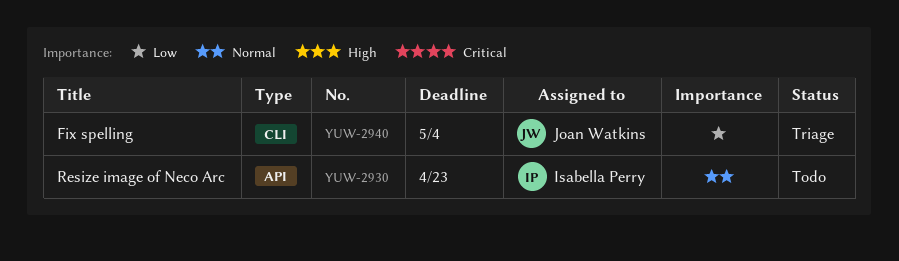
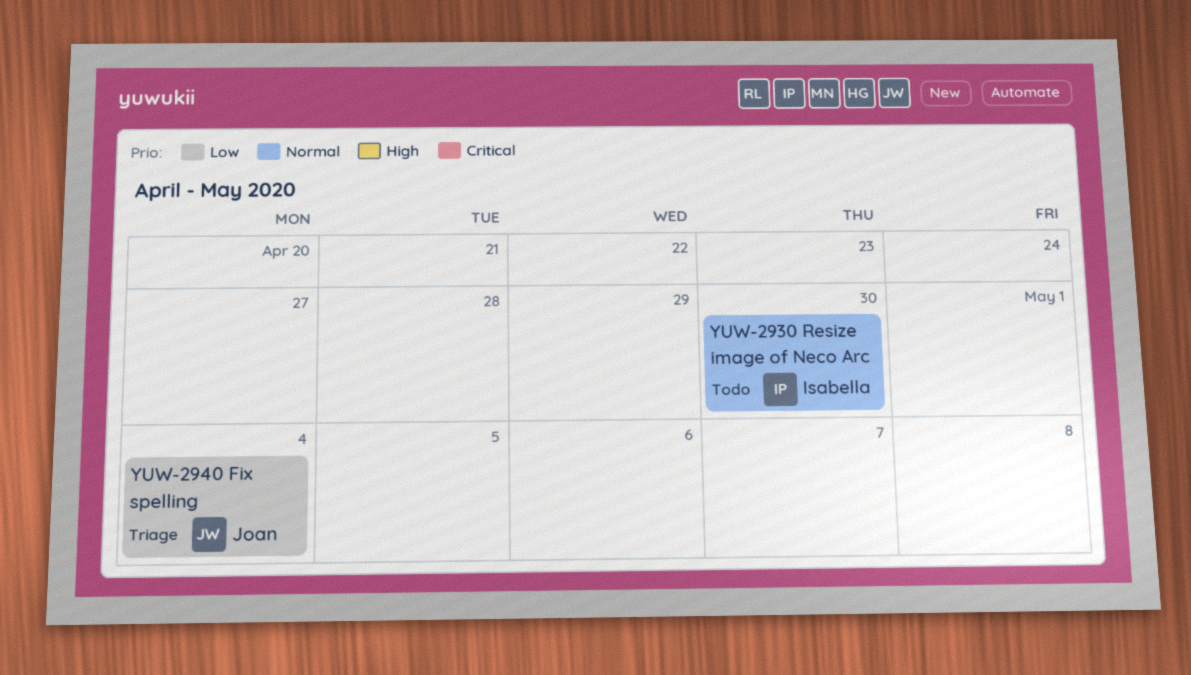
YUW-2930, due: Apr 23 -> Apr 30

